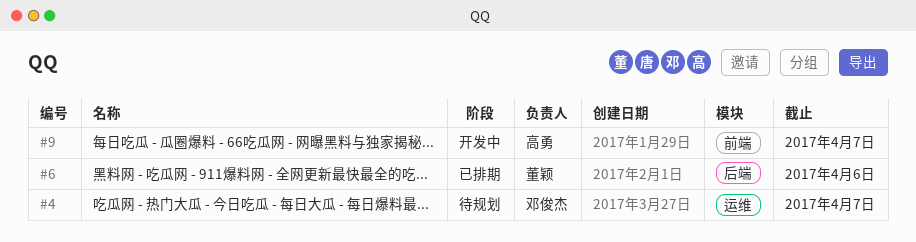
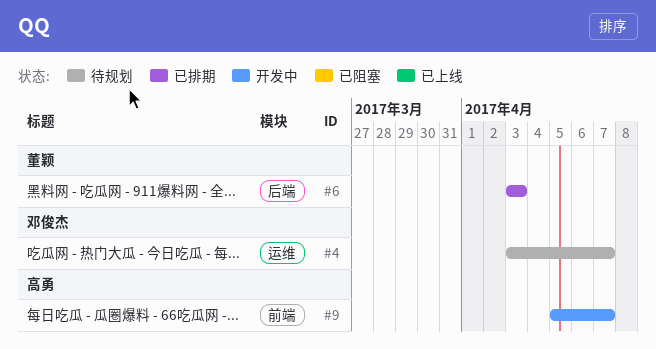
#6, due: Apr 6 -> Apr 3

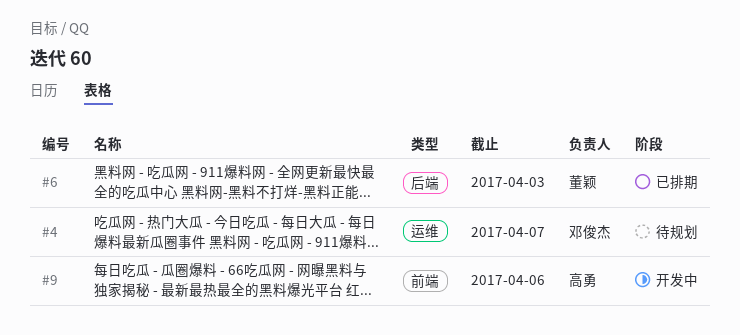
#9, due: Apr 7 -> Apr 6

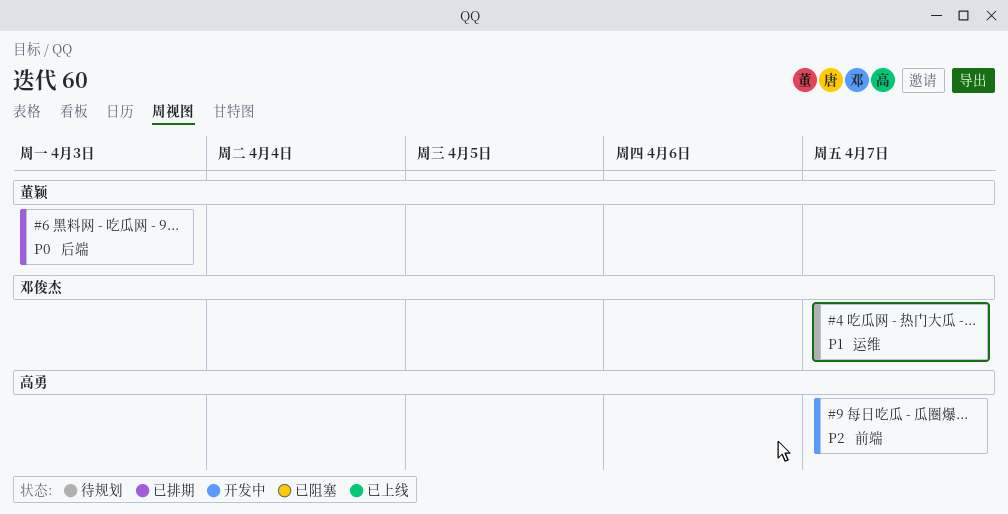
#9, due: Apr 6 -> Apr 7

